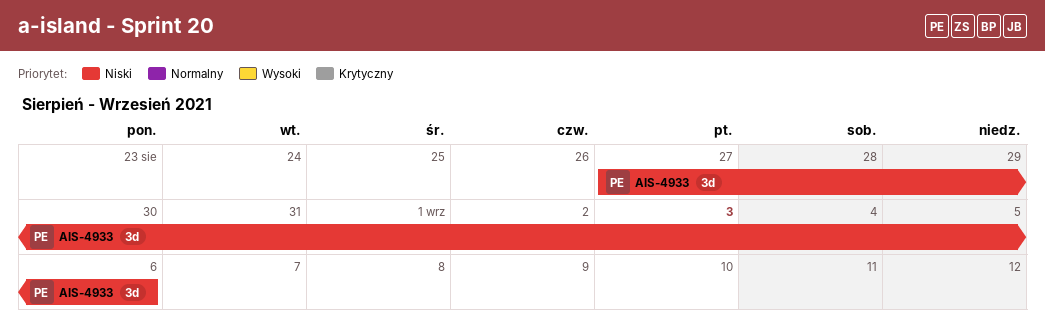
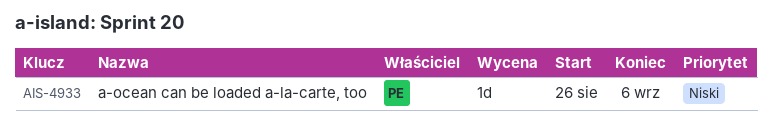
AIS-4933, estimate: 3d -> 1d
AIS-4933, start: Aug 27 -> Aug 26

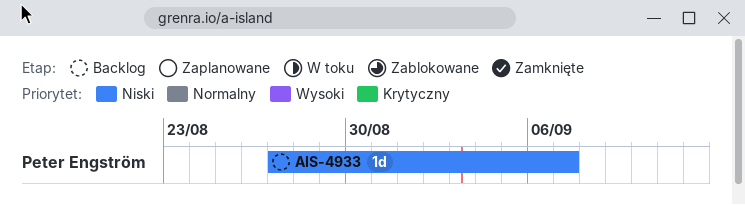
AIS-4933, start: Aug 26 -> Aug 27
AIS-4933, due: Sep 6 -> Sep 7

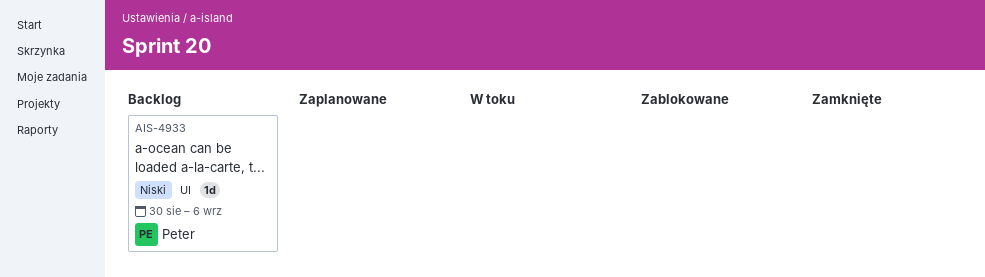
AIS-4933, start: Aug 27 -> Aug 30
AIS-4933, due: Sep 7 -> Sep 6

